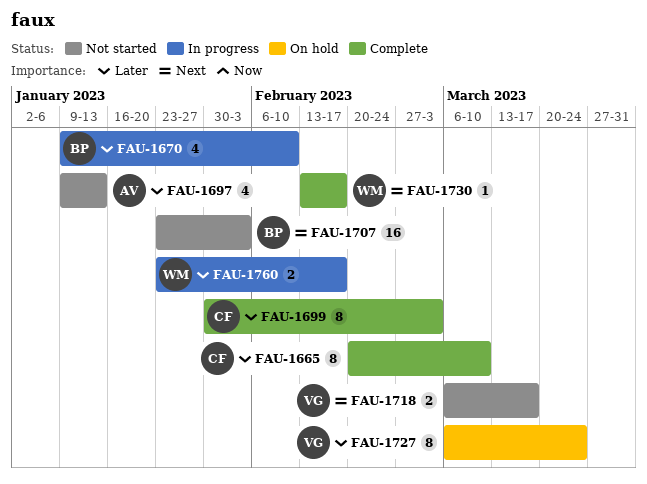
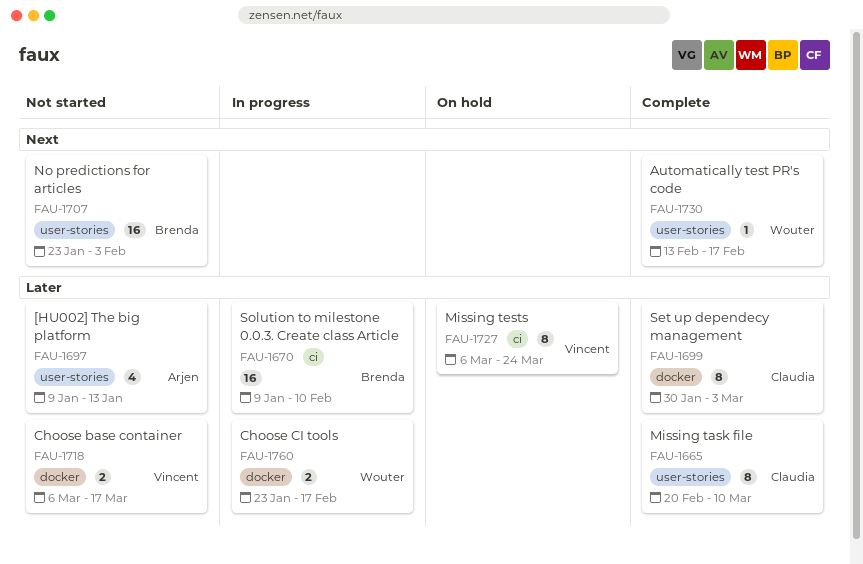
FAU-1670, estimate: 4 -> 16
FAU-1718, priority: Next -> Later

